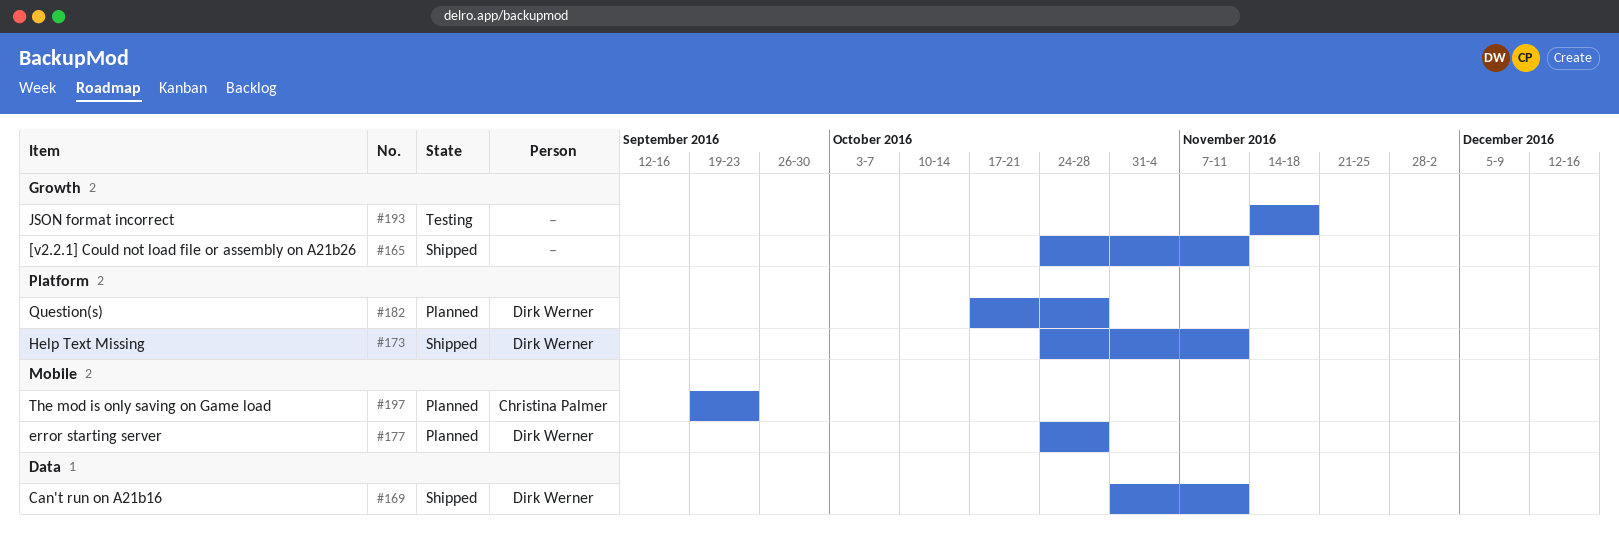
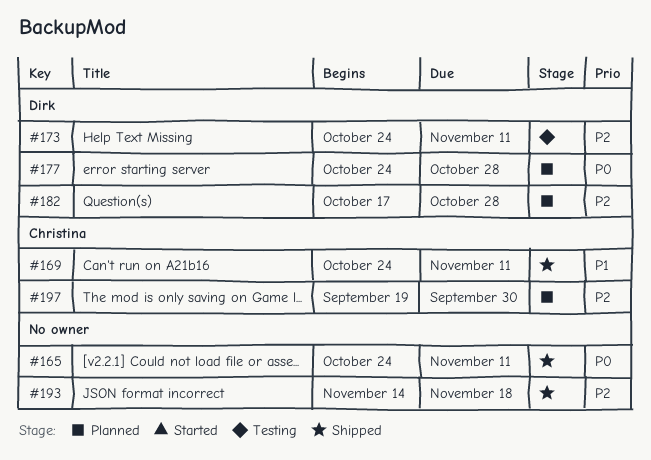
#169, owner: Dirk Werner -> Christina Palmer
#169, start: Oct 31 -> Oct 24
#173, status: Shipped -> Testing
#193, status: Testing -> Shipped
#197, due: Sep 23 -> Sep 30

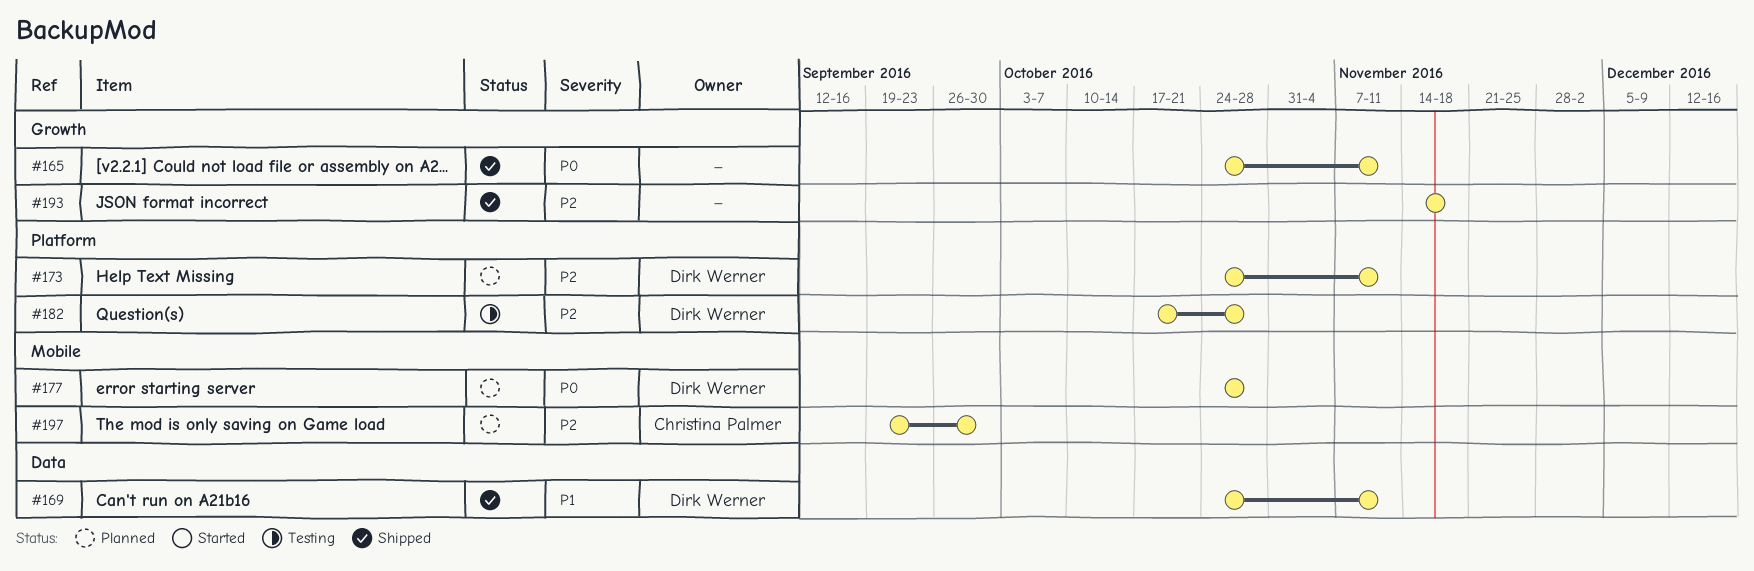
#169, owner: Christina Palmer -> Dirk Werner
#173, status: Testing -> Planned
#182, status: Planned -> Testing

